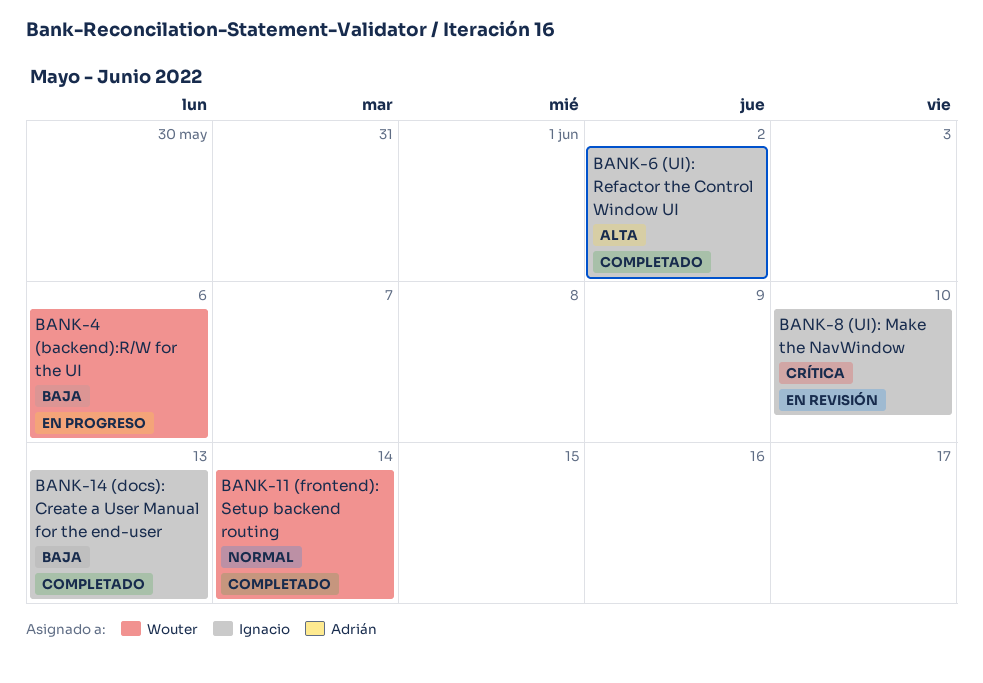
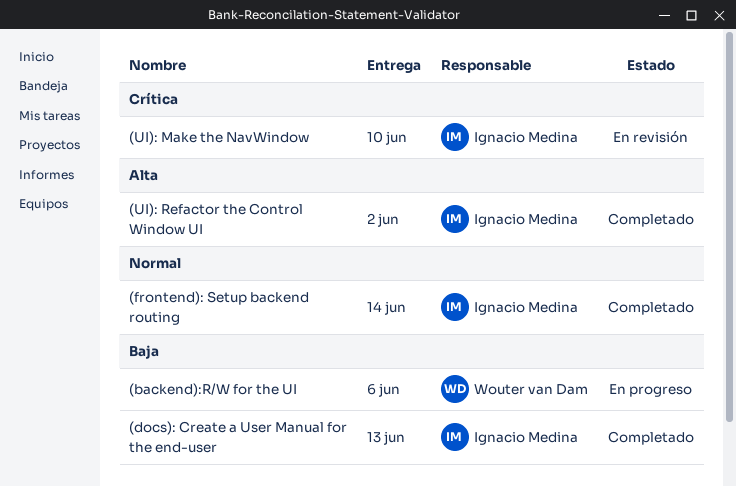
(frontend): Setup backend routing, owner: Wouter van Dam -> Ignacio Medina

